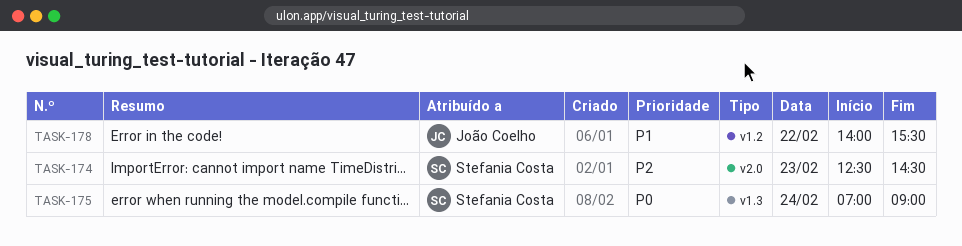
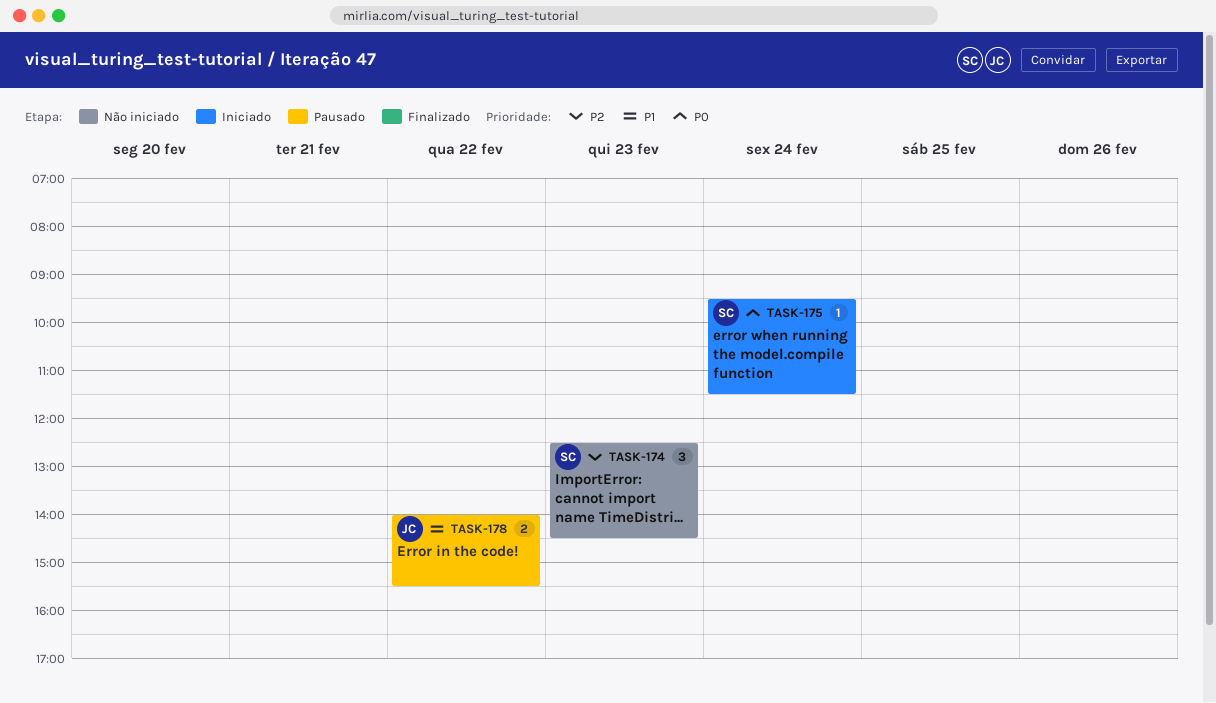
TASK-175, begins: 07:00 -> 09:30
TASK-175, ends: 09:00 -> 11:30

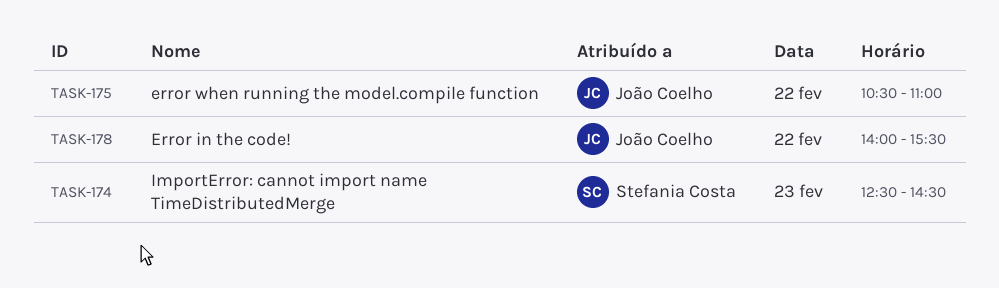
TASK-175, owner: Stefania Costa -> João Coelho
TASK-175, day: Feb 24 -> Feb 22
TASK-175, begins: 09:30 -> 10:30
TASK-175, ends: 11:30 -> 11:00

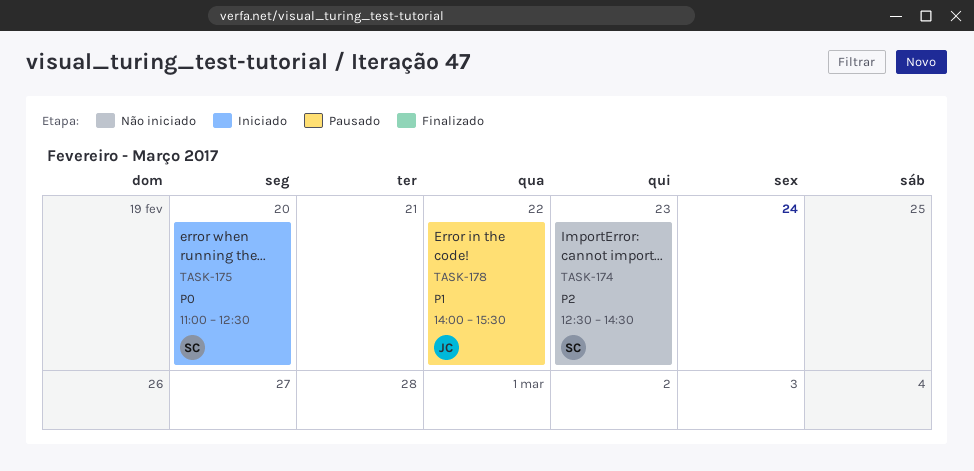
TASK-175, owner: João Coelho -> Stefania Costa
TASK-175, day: Feb 22 -> Feb 20
TASK-175, begins: 10:30 -> 11:00
TASK-175, ends: 11:00 -> 12:30

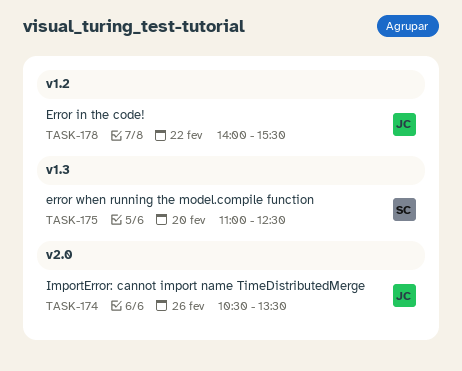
TASK-174, owner: SC -> JC
TASK-174, day: Feb 23 -> Feb 26
TASK-174, begins: 12:30 -> 10:30
TASK-174, ends: 14:30 -> 13:30

